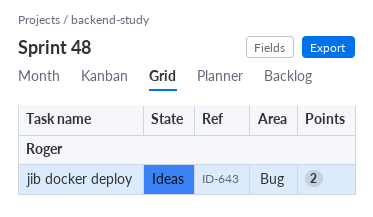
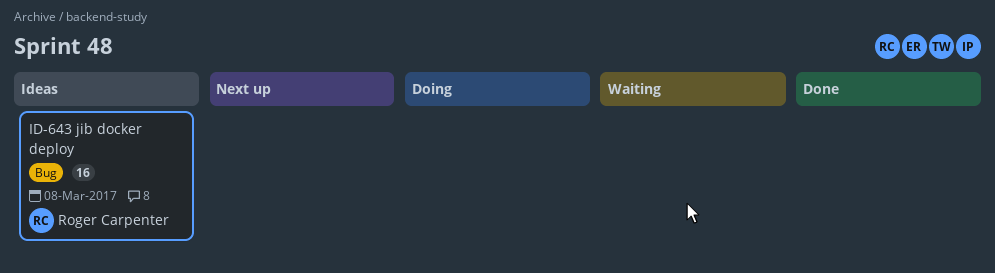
ID-643, estimate: 2 -> 16

